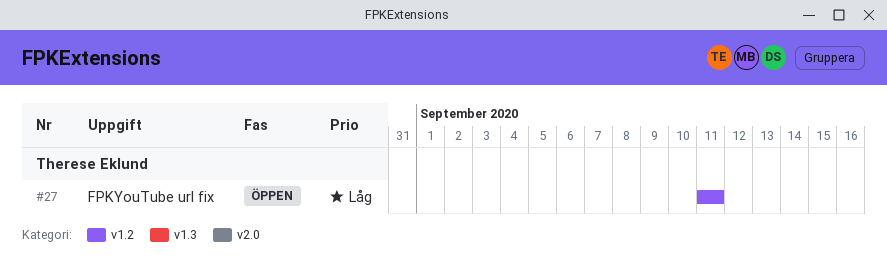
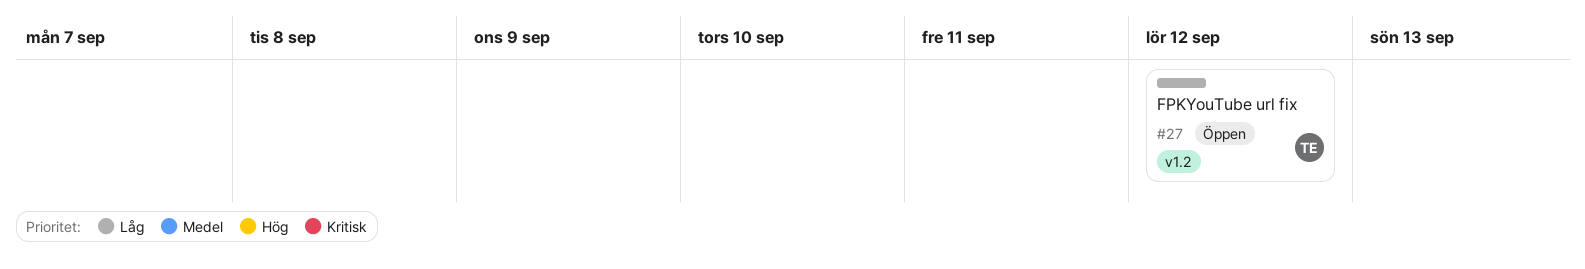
#27, due: Sep 11 -> Sep 12

